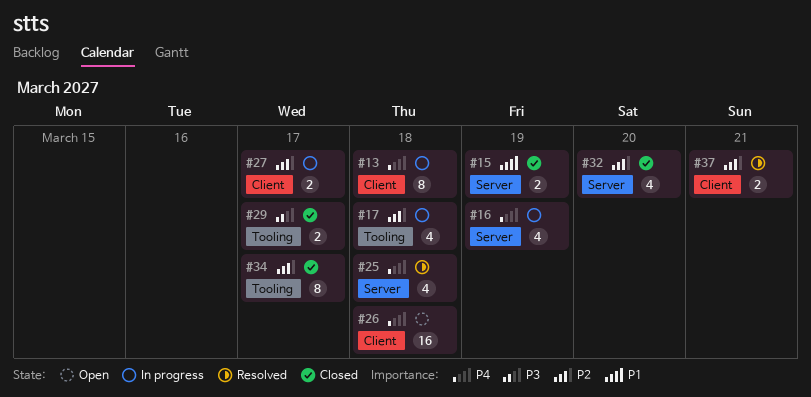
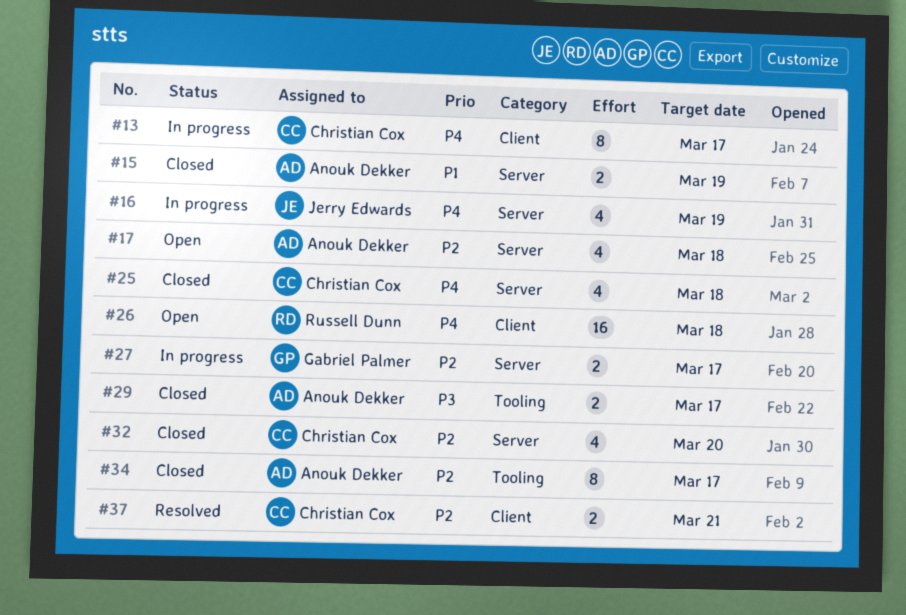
#13, due: Mar 18 -> Mar 17
#17, status: In progress -> Open
#17, label: Tooling -> Server
#25, status: Resolved -> Closed
#27, label: Client -> Server

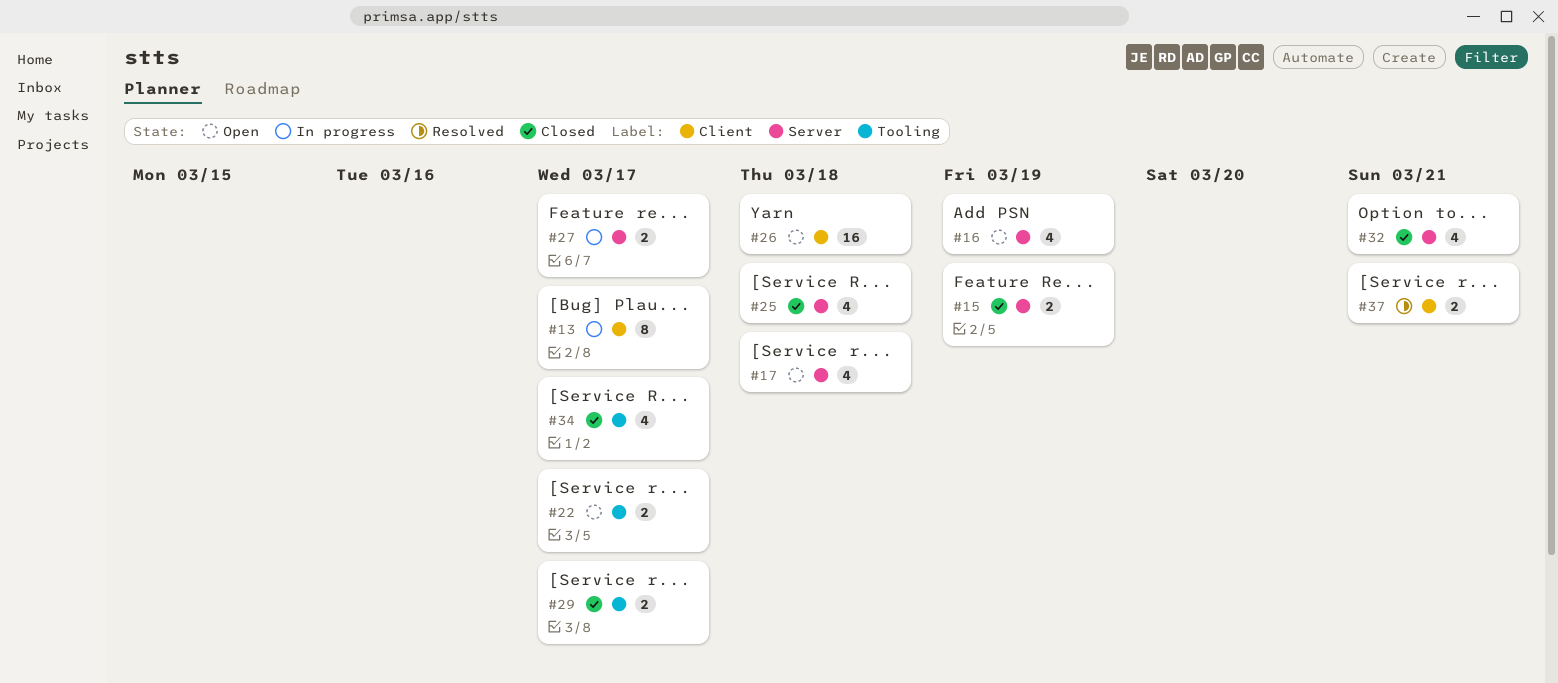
#16, status: In progress -> Open
#22: none -> present
#32, due: Mar 20 -> Mar 21
#34, estimate: 8 -> 4

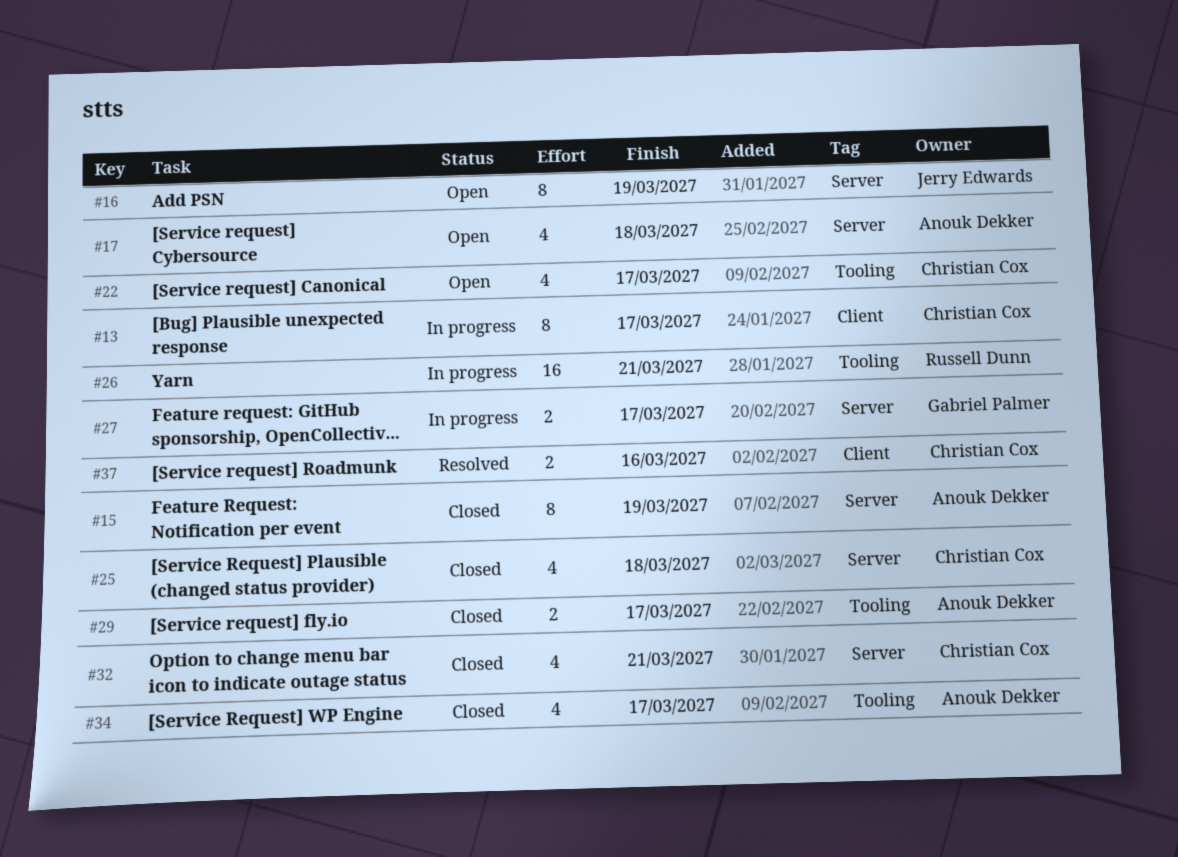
#15, estimate: 2 -> 8
#16, estimate: 4 -> 8
#22, estimate: 2 -> 4
#26, status: Open -> In progress
#26, label: Client -> Tooling
#26, due: Mar 18 -> Mar 21
#37, due: Mar 21 -> Mar 16

